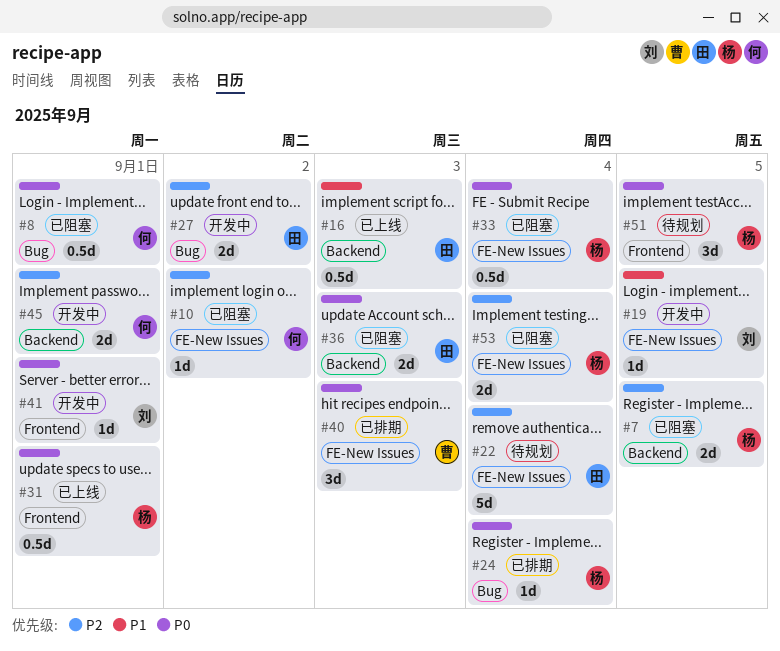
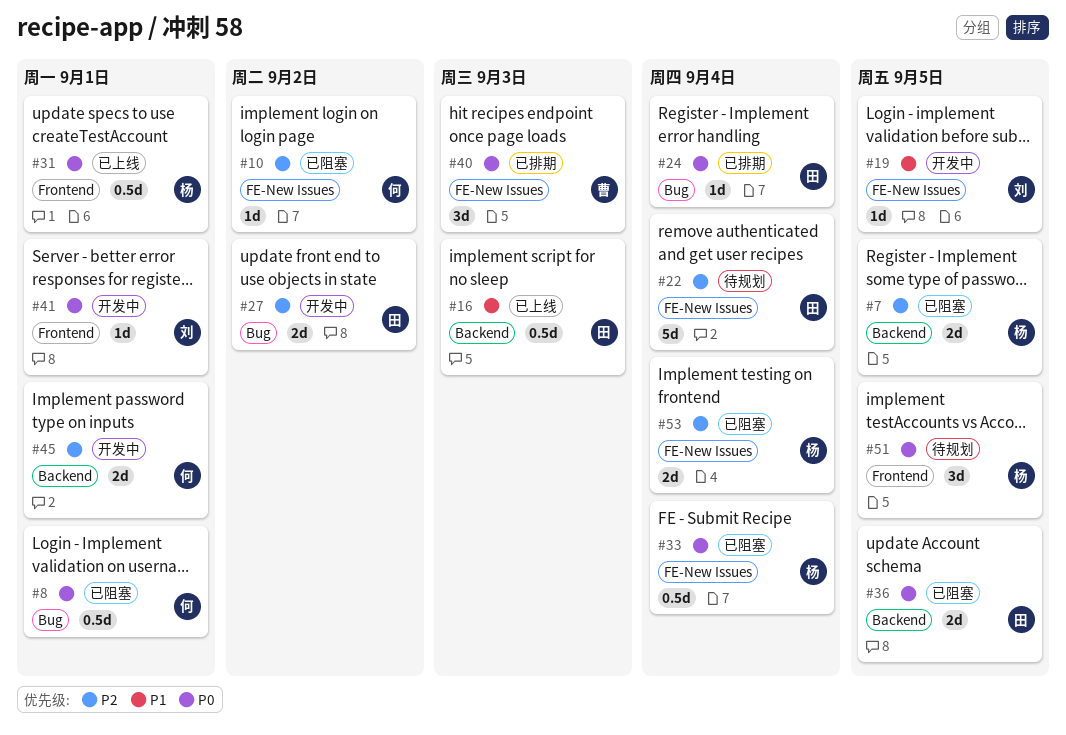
#24, owner: 杨 -> 田
#36, due: Sep 3 -> Sep 5

